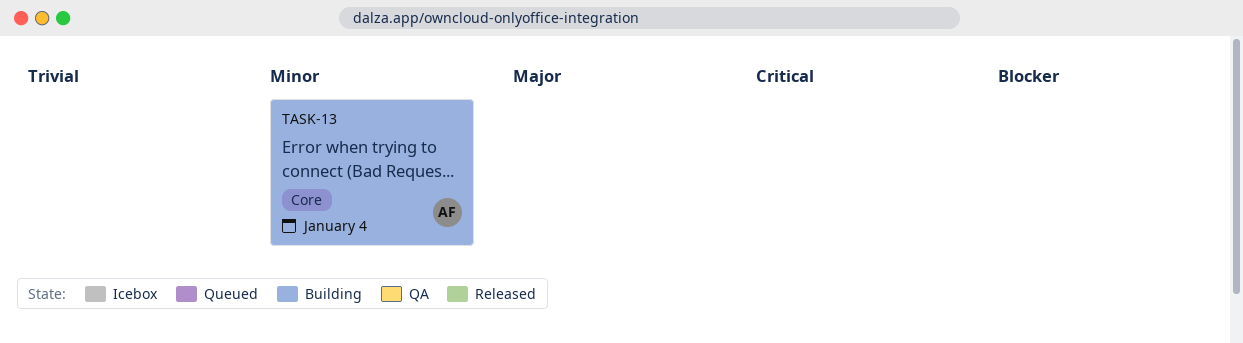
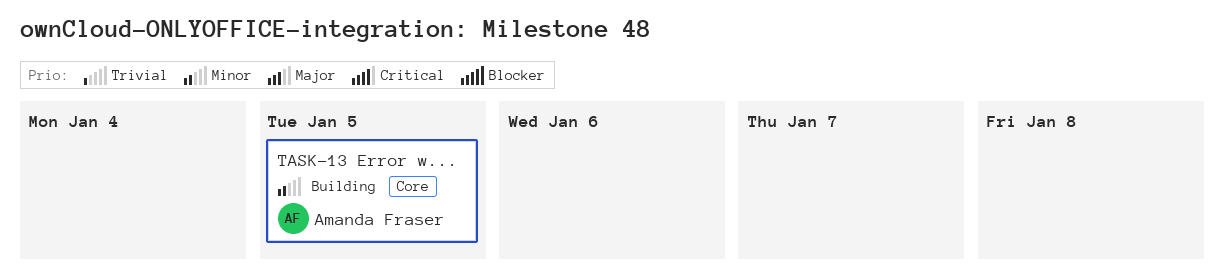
TASK-13, due: Jan 4 -> Jan 5

